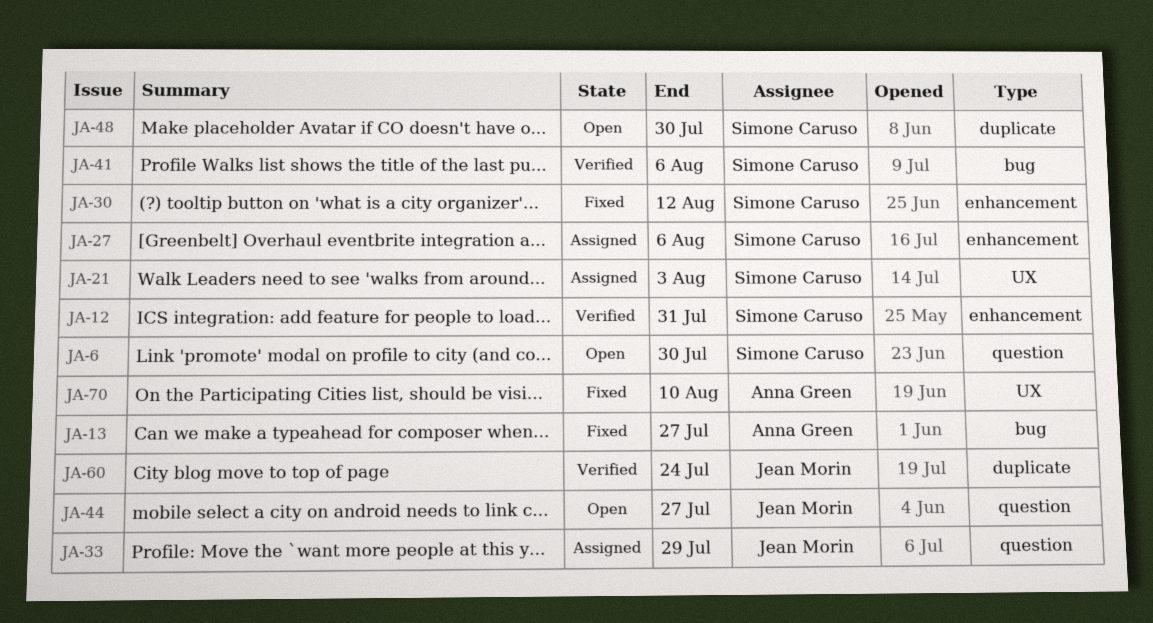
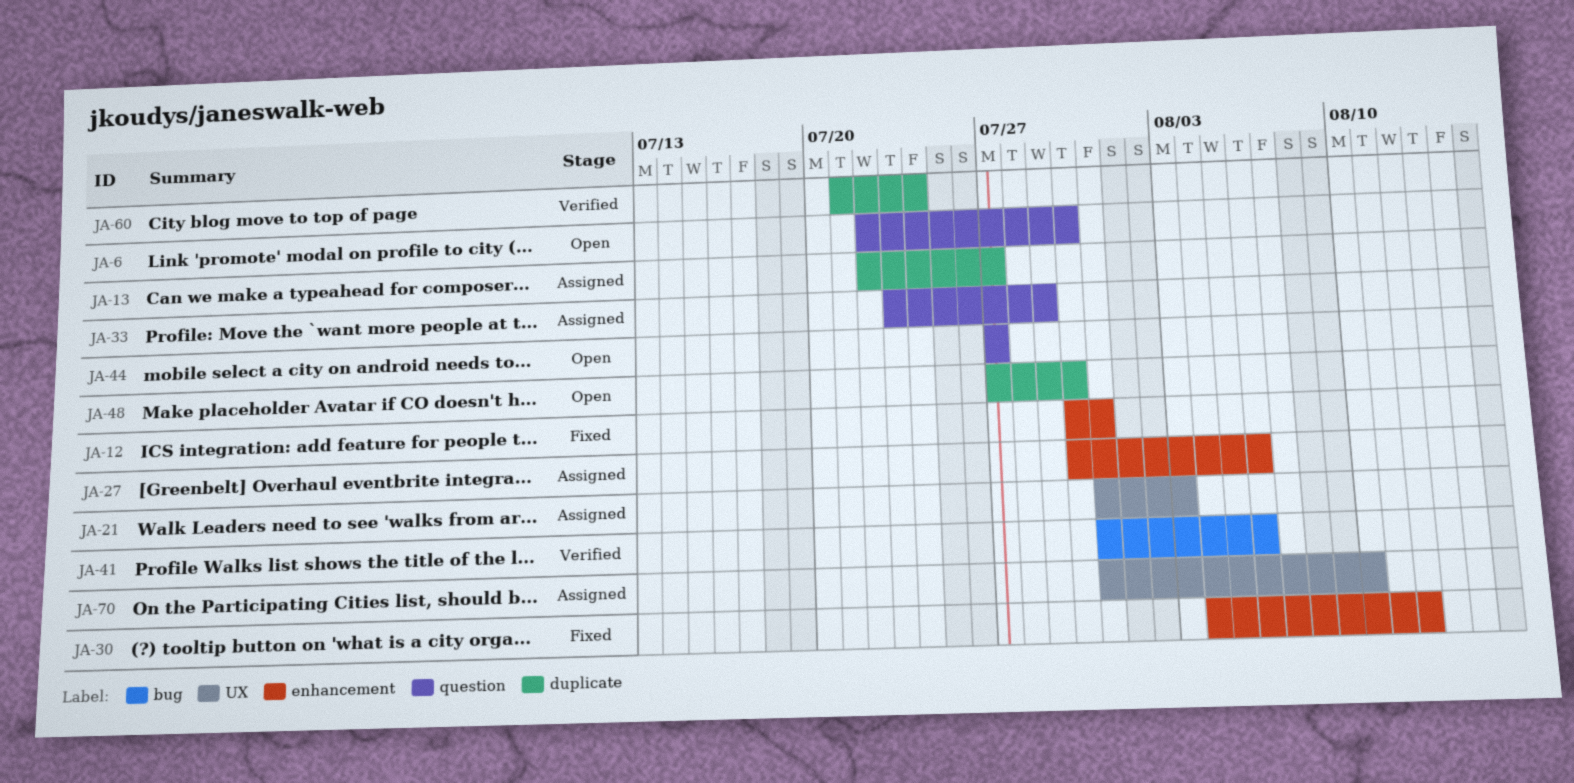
JA-12, status: Verified -> Fixed
JA-13, status: Fixed -> Assigned
JA-13, label: bug -> duplicate
JA-70, status: Fixed -> Assigned

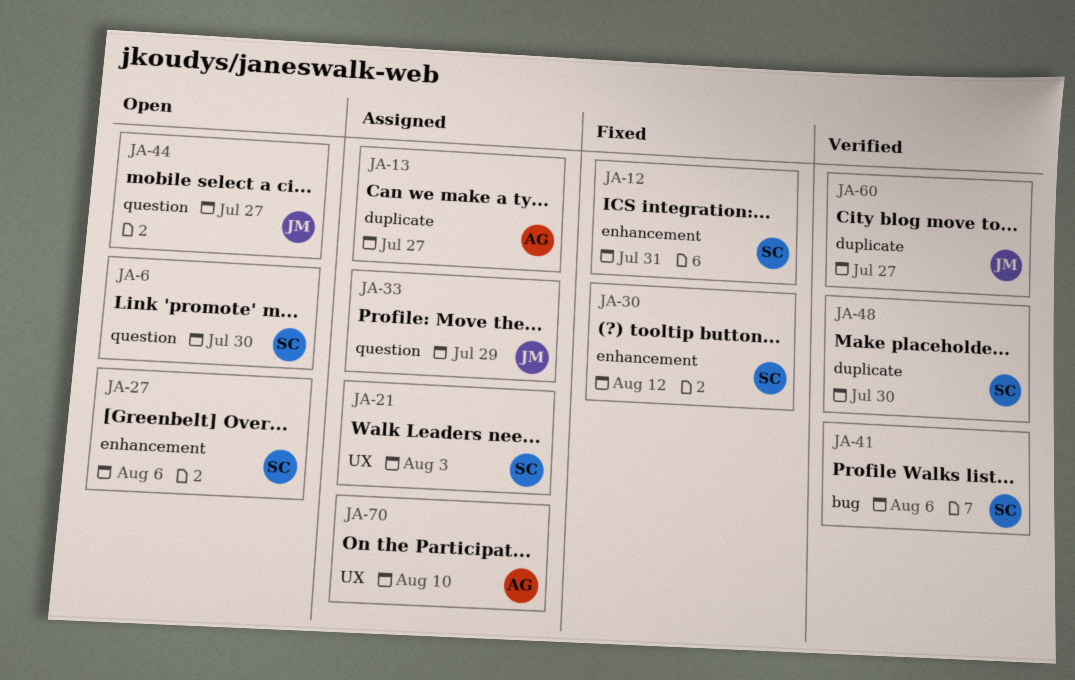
JA-27, status: Assigned -> Open
JA-48, status: Open -> Verified
JA-60, due: Jul 24 -> Jul 27

